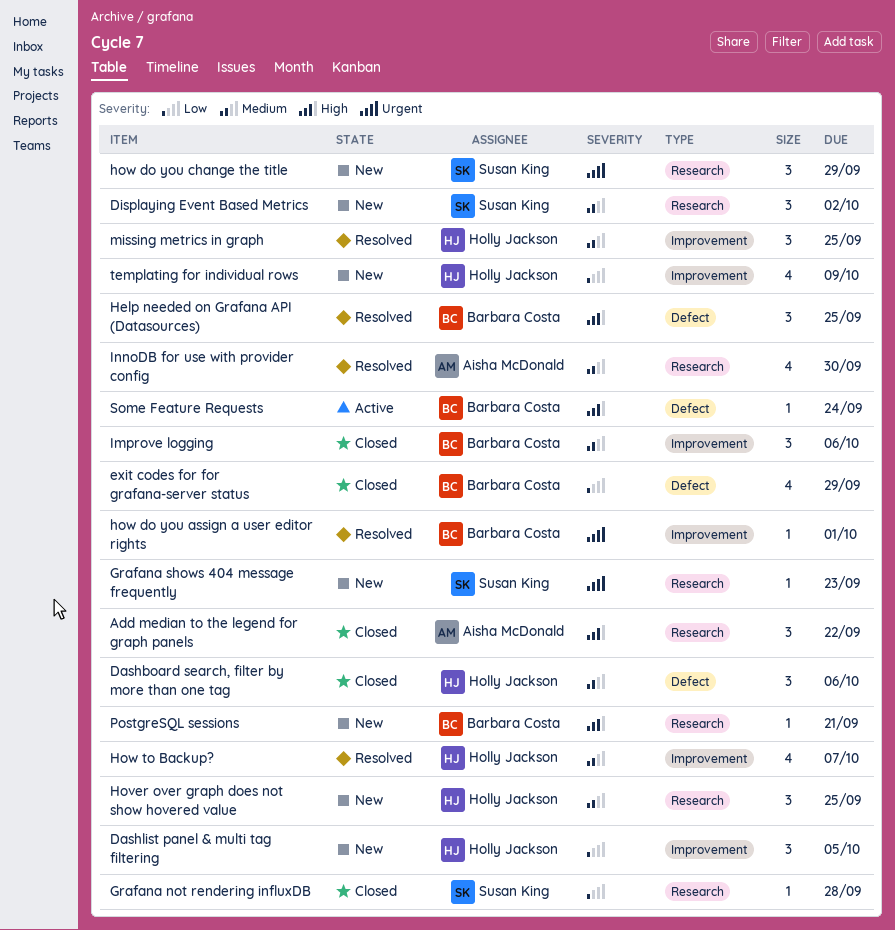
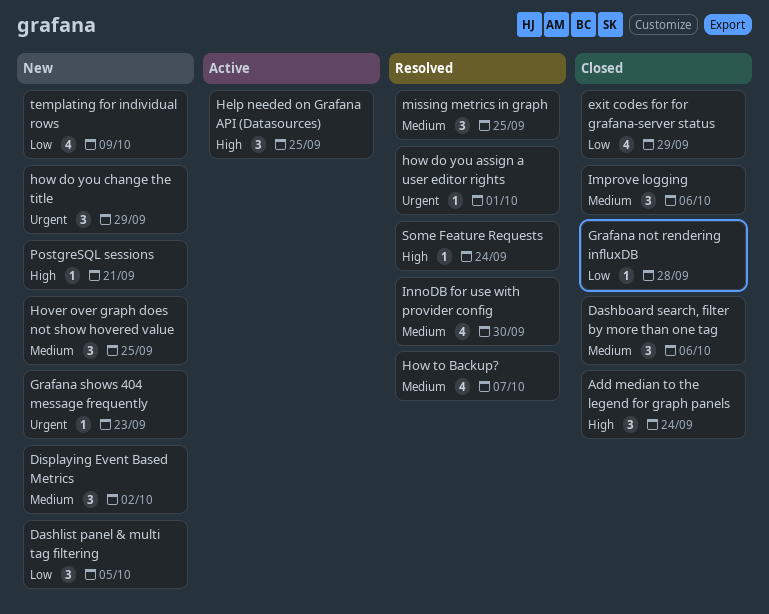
Add median to the legend for graph panels, due: Sep 22 -> Sep 24
Help needed on Grafana API (Datasources), status: Resolved -> Active
Some Feature Requests, status: Active -> Resolved

